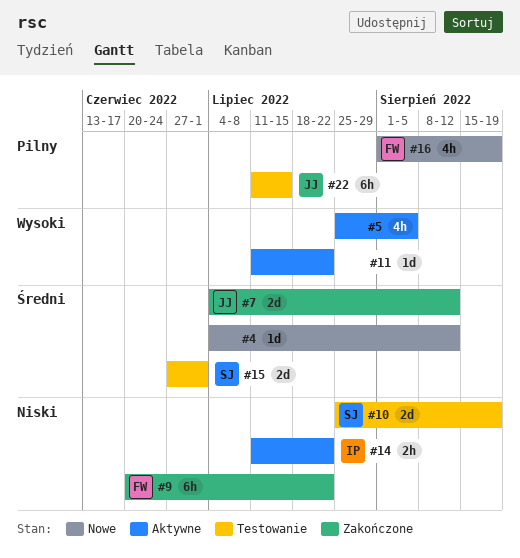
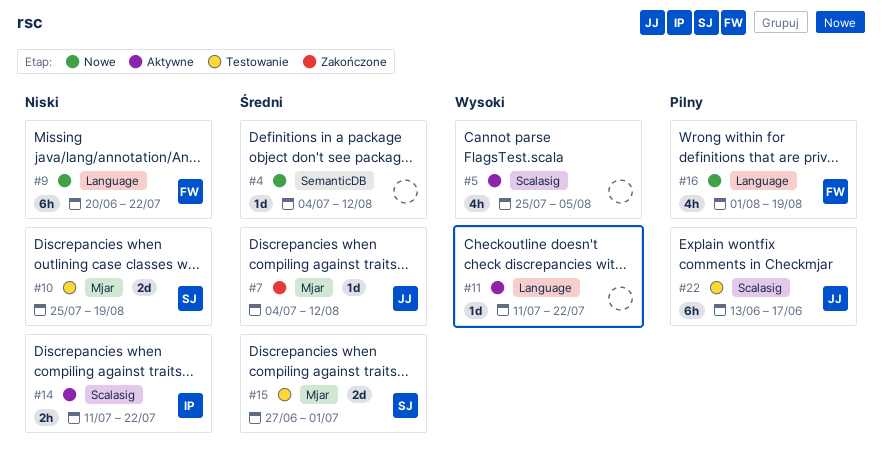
#7, estimate: 2d -> 1d
#9, status: Zakończone -> Nowe
#22, start: Jul 11 -> Jun 13
#22, due: Jul 15 -> Jun 17

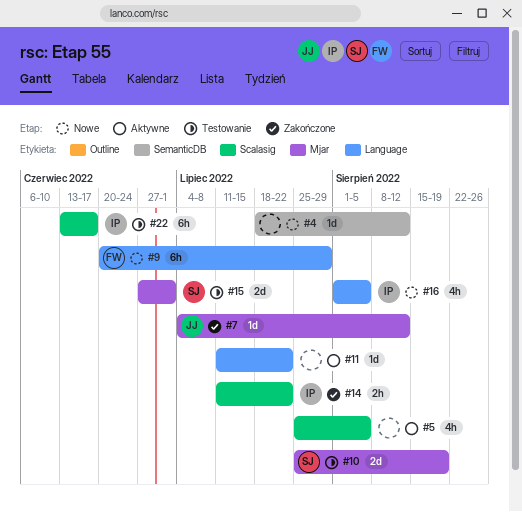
#4, start: Jul 4 -> Jul 18
#9, due: Jul 22 -> Jul 29
#14, status: Aktywne -> Zakończone
#16, owner: FW -> IP
#16, due: Aug 19 -> Aug 5
#22, owner: JJ -> IP

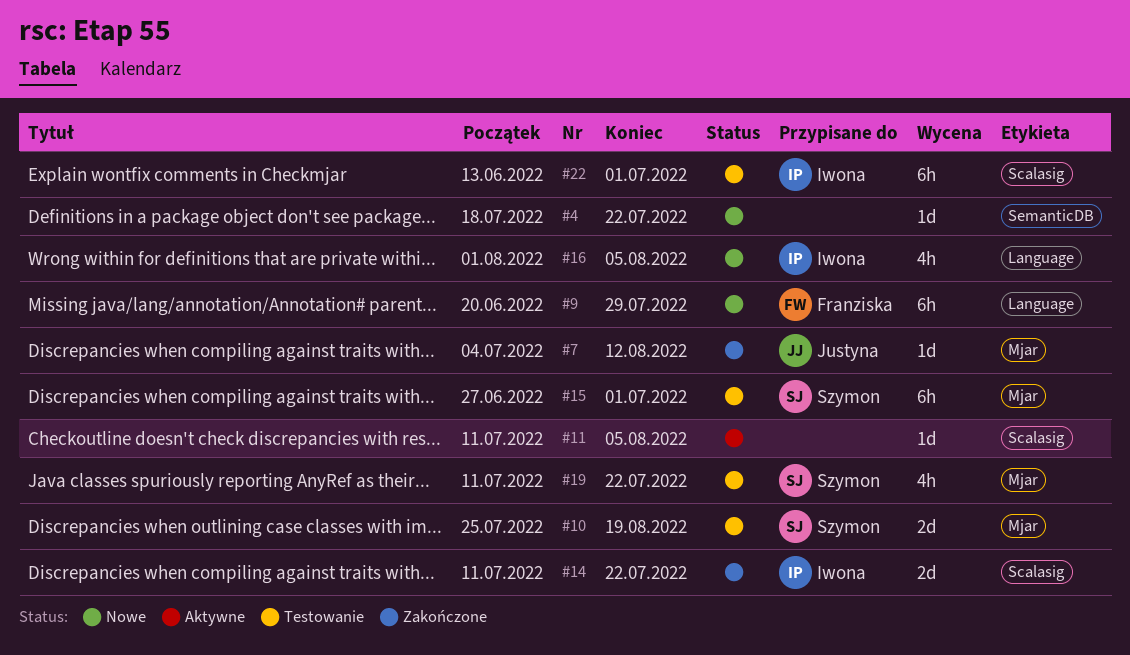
#4, due: Aug 12 -> Jul 22
#5: present -> none
#11, label: Language -> Scalasig
#11, due: Jul 22 -> Aug 5
#14, estimate: 2h -> 2d
#15, estimate: 2d -> 6h
#19: none -> present
#22, due: Jun 17 -> Jul 1

